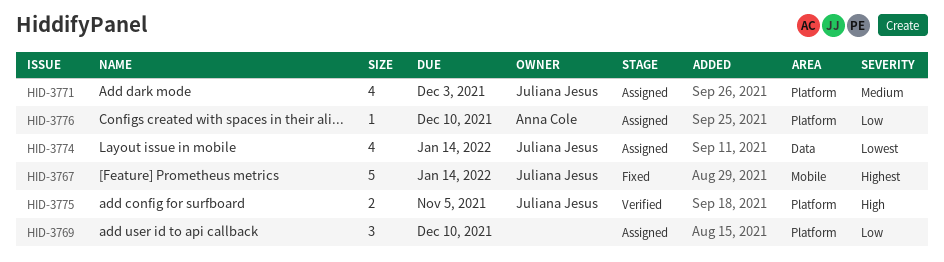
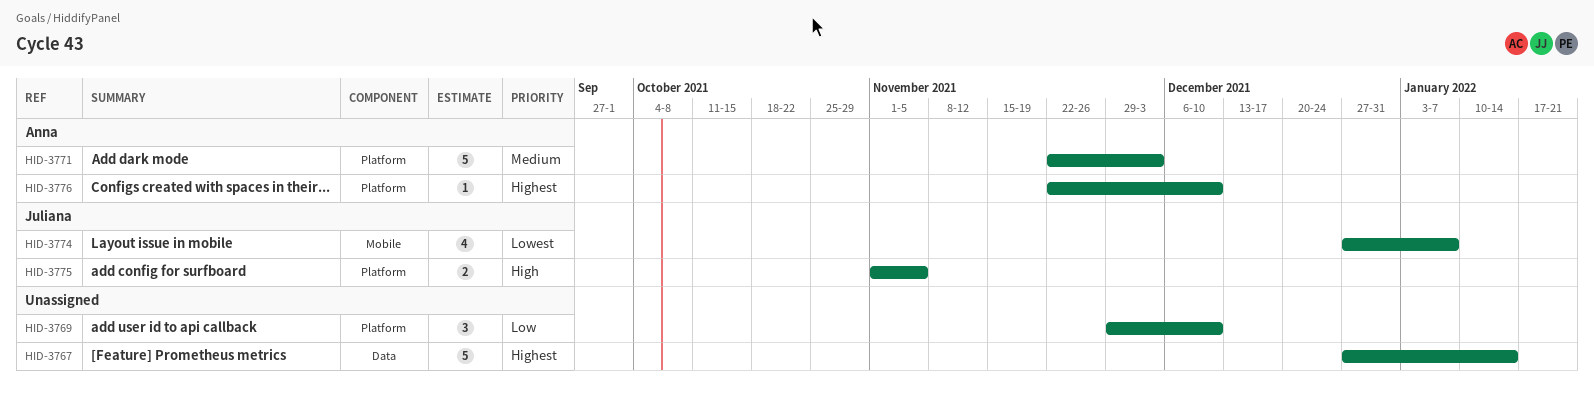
HID-3767, owner: Juliana Jesus -> none
HID-3767, label: Mobile -> Data
HID-3771, owner: Juliana Jesus -> Anna Cole
HID-3771, estimate: 4 -> 5
HID-3774, label: Data -> Mobile
HID-3774, due: Jan 14 -> Jan 7
HID-3776, priority: Low -> Highest

